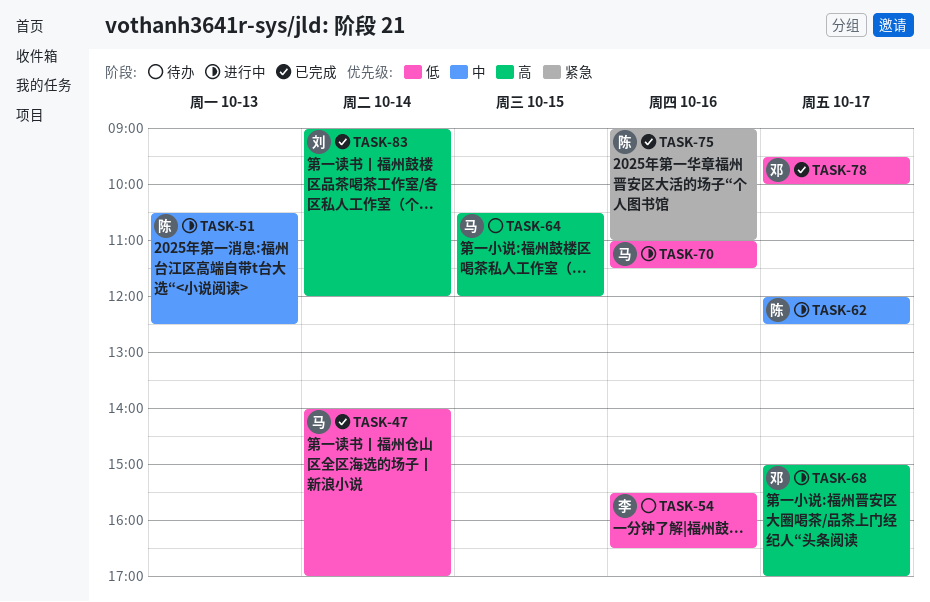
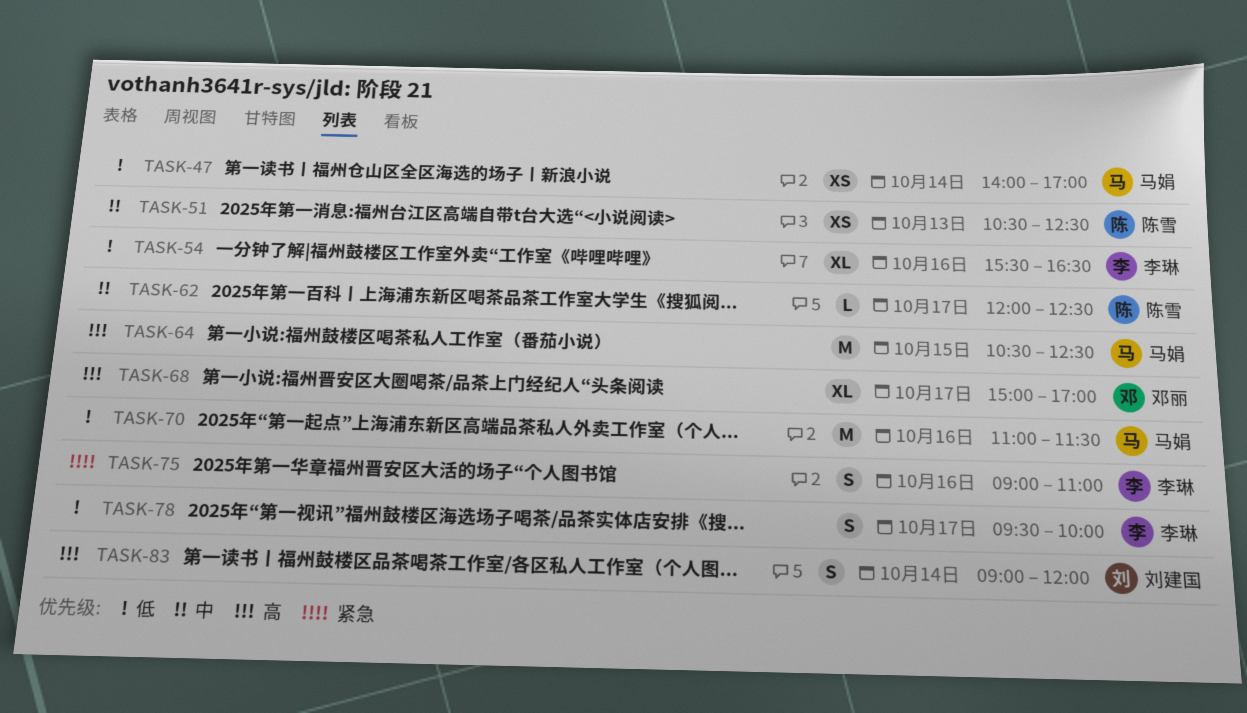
TASK-64, ends: 12:00 -> 12:30
TASK-75, owner: 陈雪 -> 李琳
TASK-78, owner: 邓丽 -> 李琳

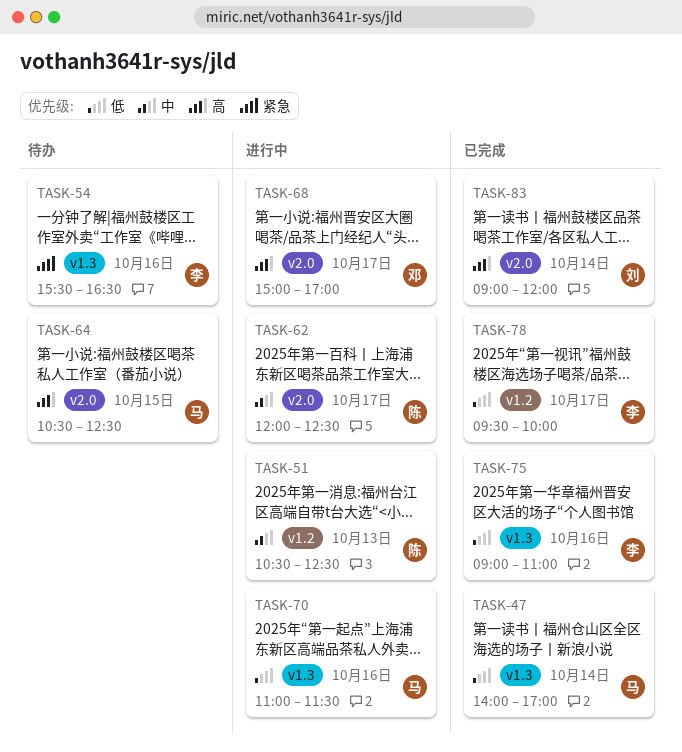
TASK-54, priority: 低 -> 紧急
TASK-75, priority: 紧急 -> 低

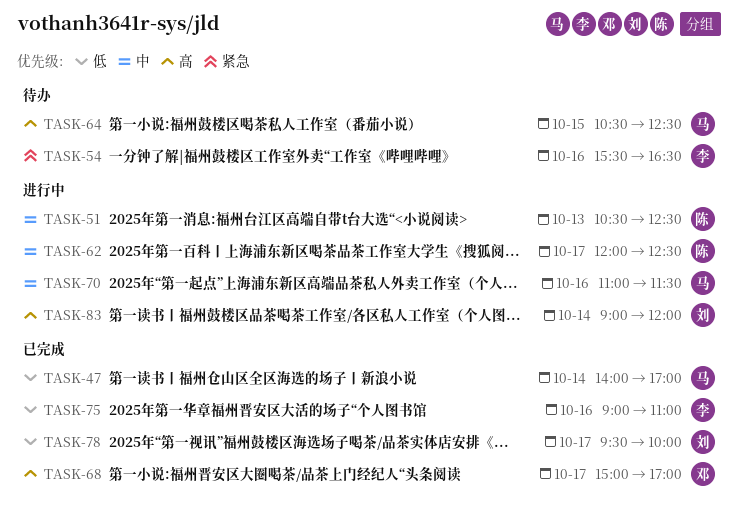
TASK-68, status: 进行中 -> 已完成
TASK-70, priority: 低 -> 中
TASK-78, owner: 李 -> 刘
TASK-83, status: 已完成 -> 进行中

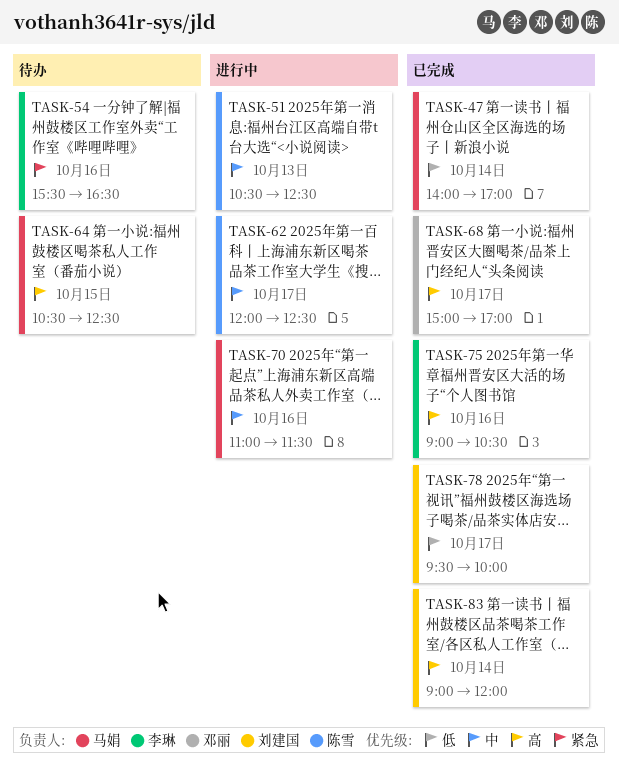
TASK-75, priority: 低 -> 高
TASK-75, ends: 11:00 -> 10:30
TASK-83, status: 进行中 -> 已完成

